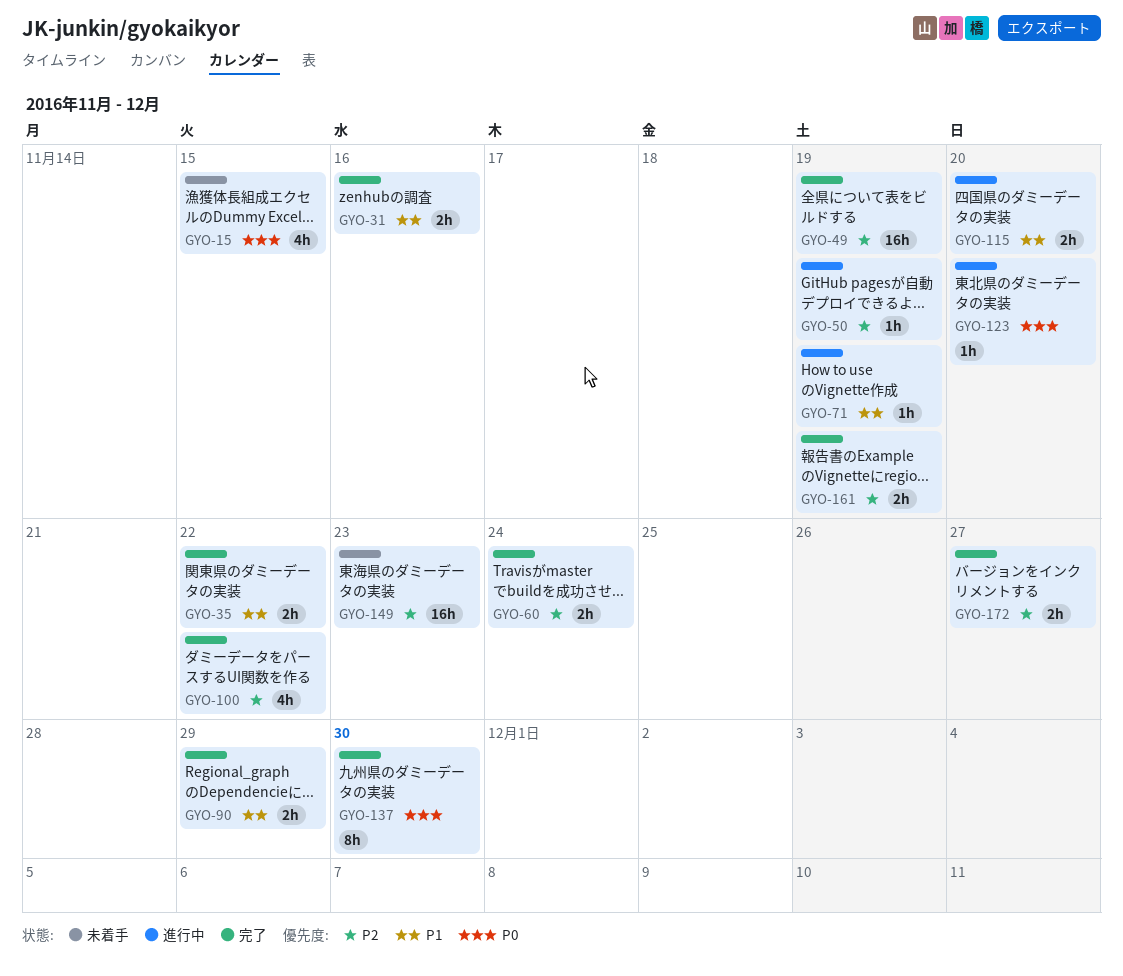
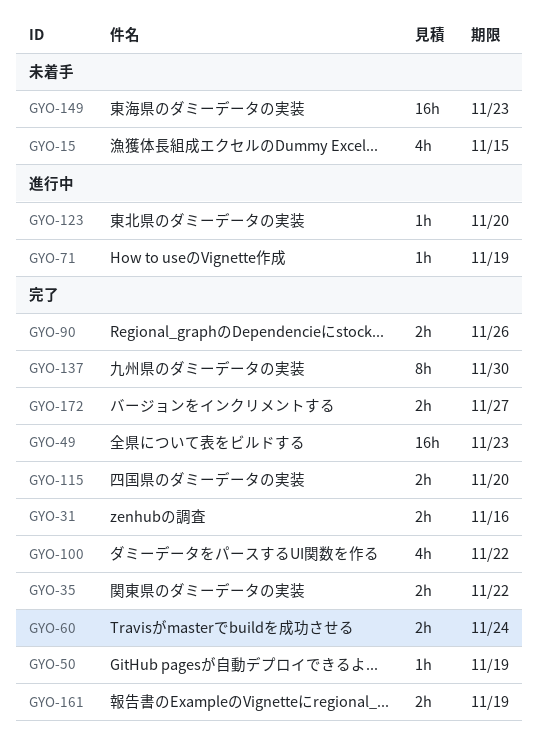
GYO-49, due: Nov 19 -> Nov 23
GYO-50, status: 進行中 -> 完了
GYO-90, due: Nov 29 -> Nov 26
GYO-115, status: 進行中 -> 完了

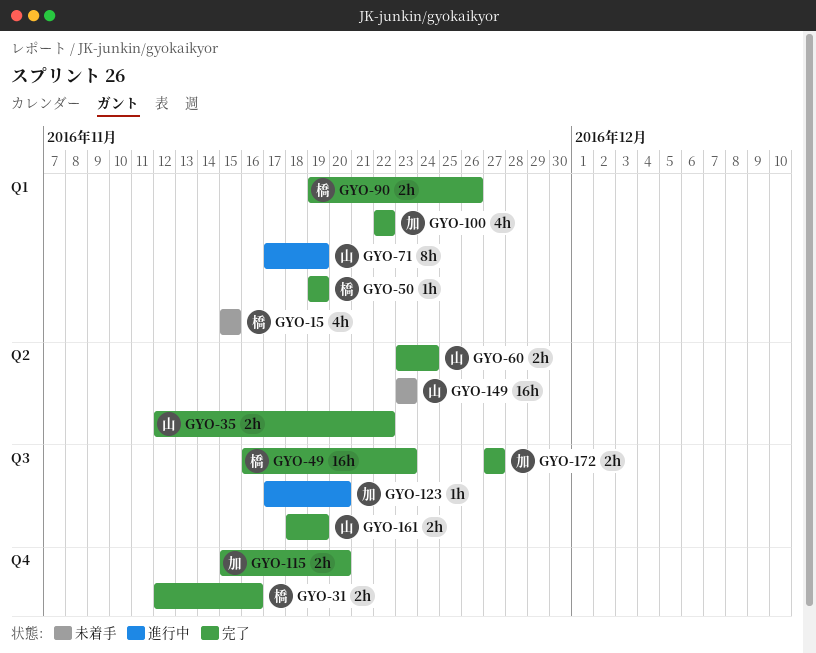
GYO-71, estimate: 1h -> 8h
GYO-137: present -> none

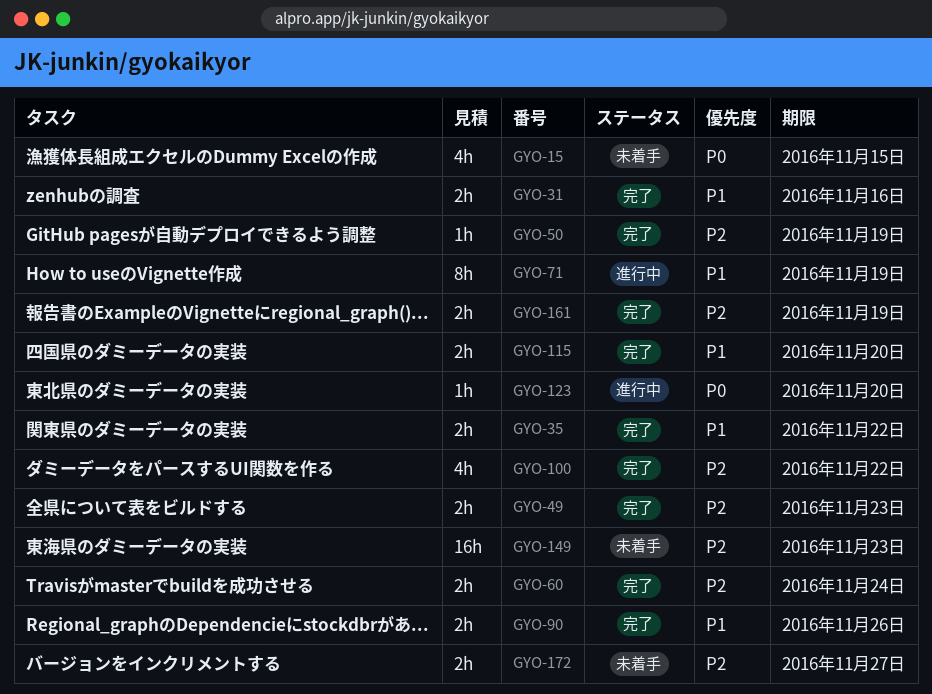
GYO-49, estimate: 16h -> 2h
GYO-172, status: 完了 -> 未着手

